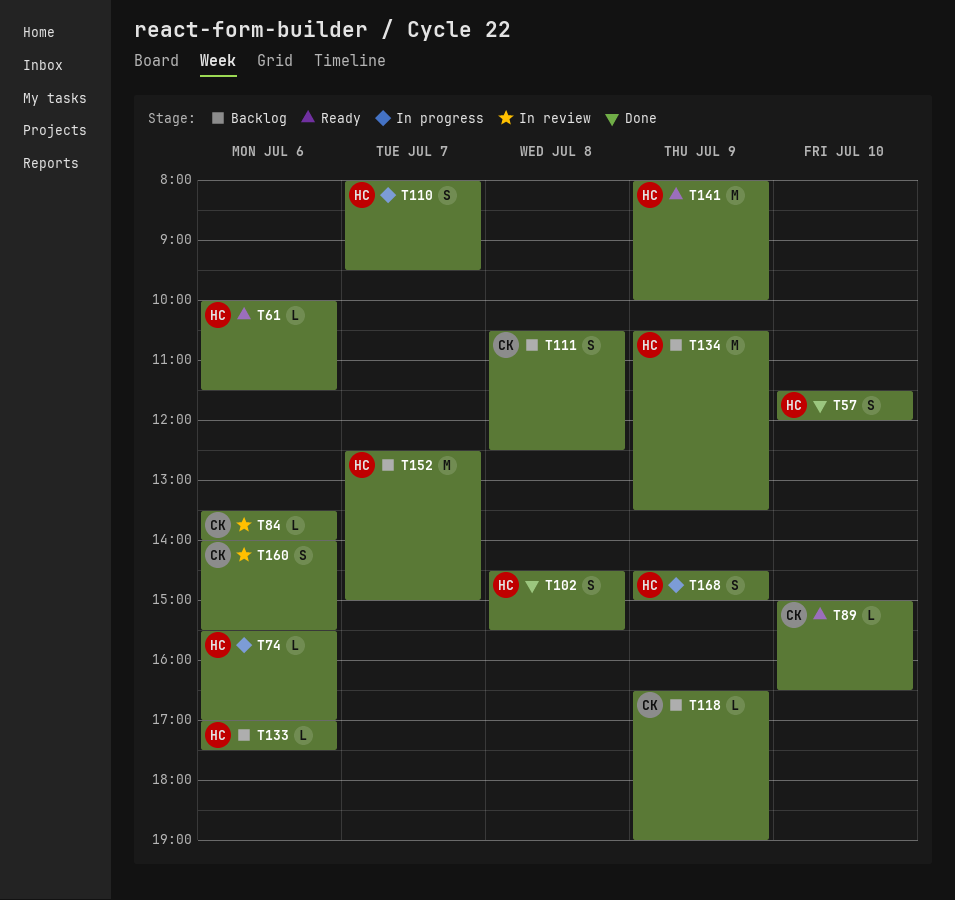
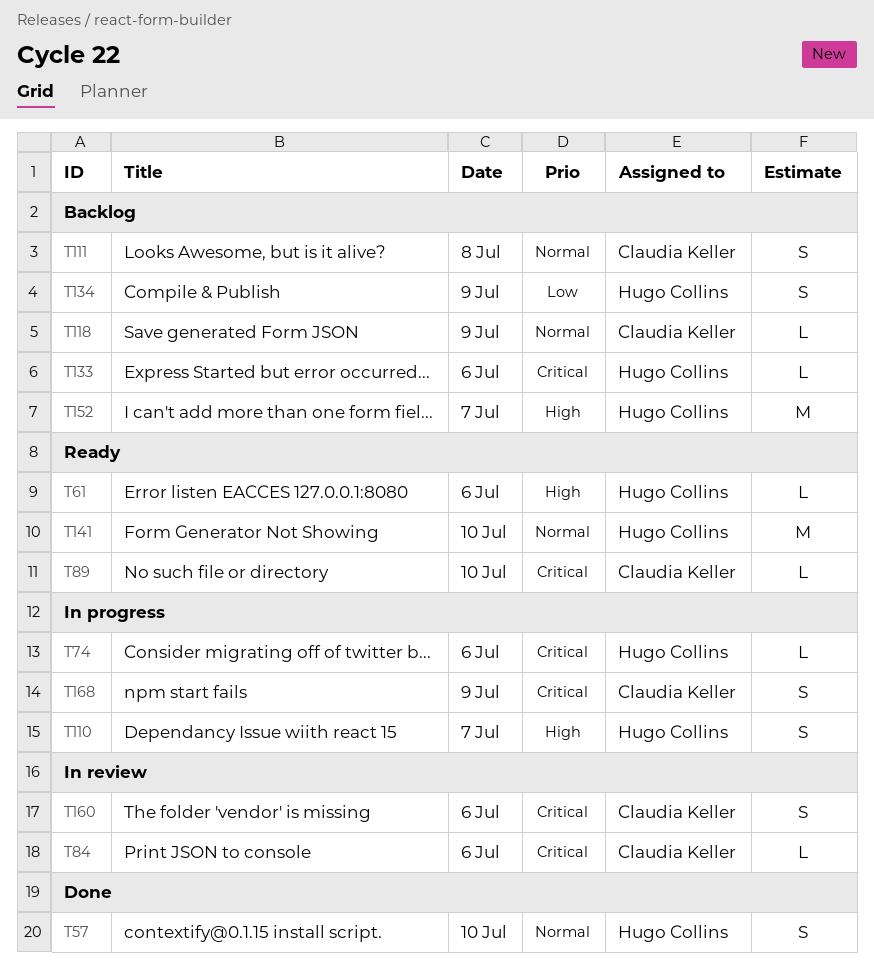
T102: present -> none
T134, estimate: M -> S
T141, day: Jul 9 -> Jul 10
T168, owner: Hugo Collins -> Claudia Keller

